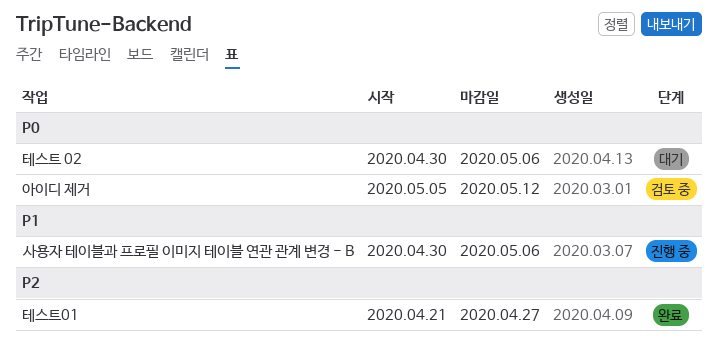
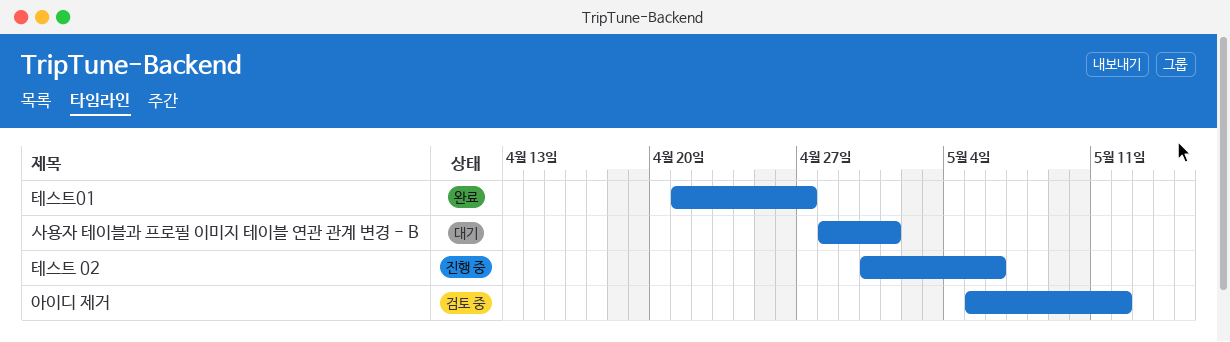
사용자 테이블과 프로필 이미지 테이블 연관 관계 변경 - B, status: 진행 중 -> 대기
사용자 테이블과 프로필 이미지 테이블 연관 관계 변경 - B, start: Apr 30 -> Apr 28
사용자 테이블과 프로필 이미지 테이블 연관 관계 변경 - B, due: May 6 -> May 1
테스트 02, status: 대기 -> 진행 중

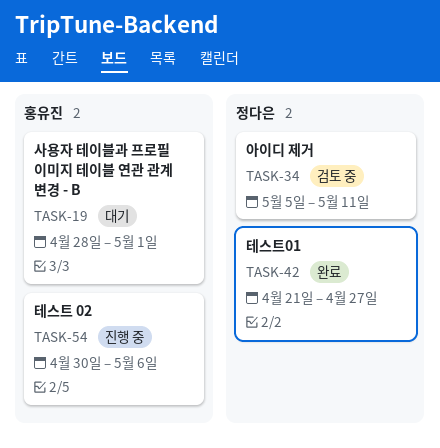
아이디 제거, due: May 12 -> May 11

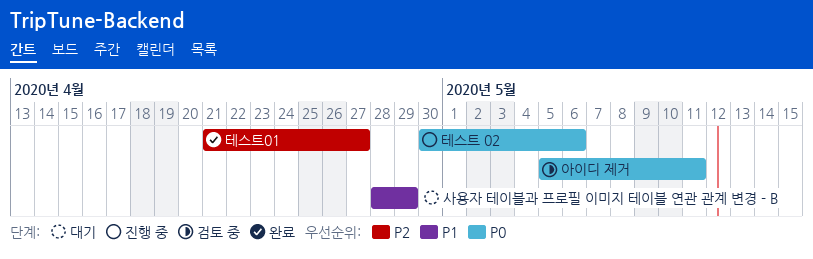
사용자 테이블과 프로필 이미지 테이블 연관 관계 변경 - B, due: May 1 -> Apr 29

